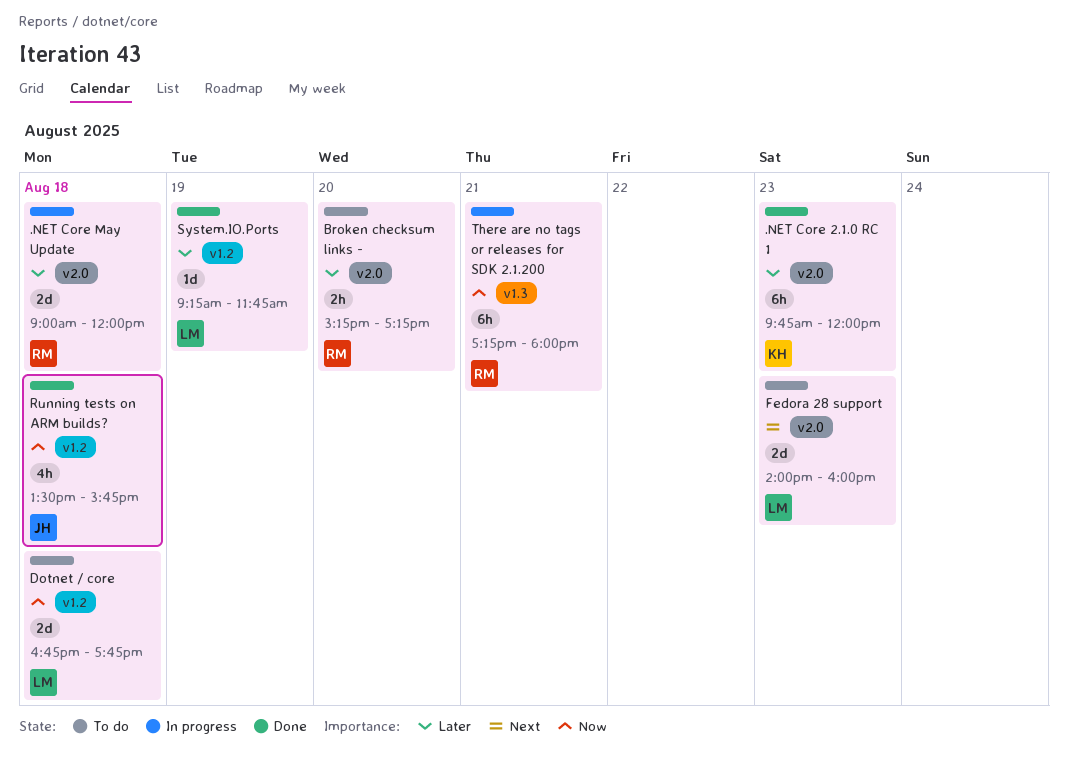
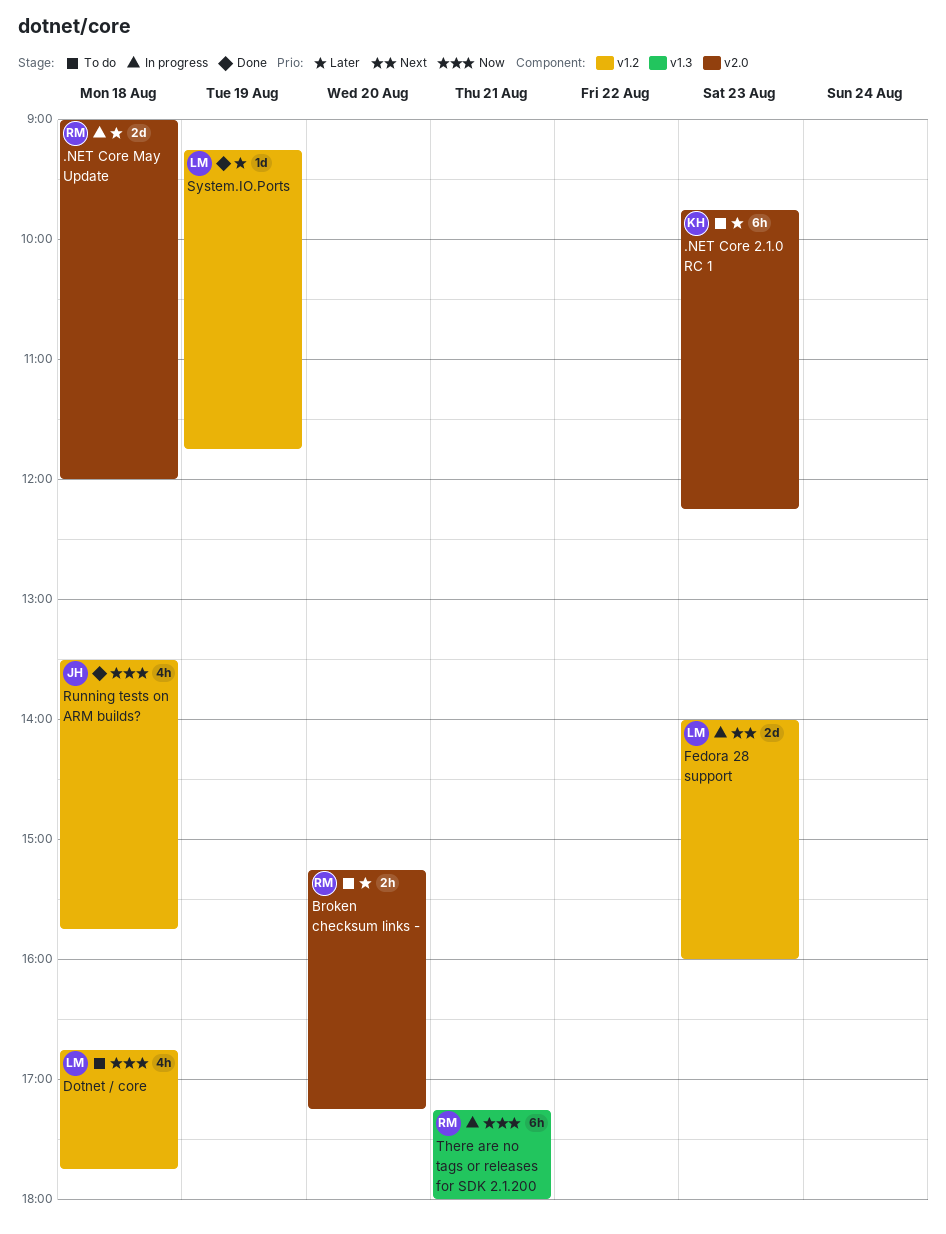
.NET Core 2.1.0 RC 1, status: Done -> To do
.NET Core 2.1.0 RC 1, ends: 12:00 -> 12:15
Dotnet / core, estimate: 2d -> 4h
Fedora 28 support, status: To do -> In progress
Fedora 28 support, label: v2.0 -> v1.2

